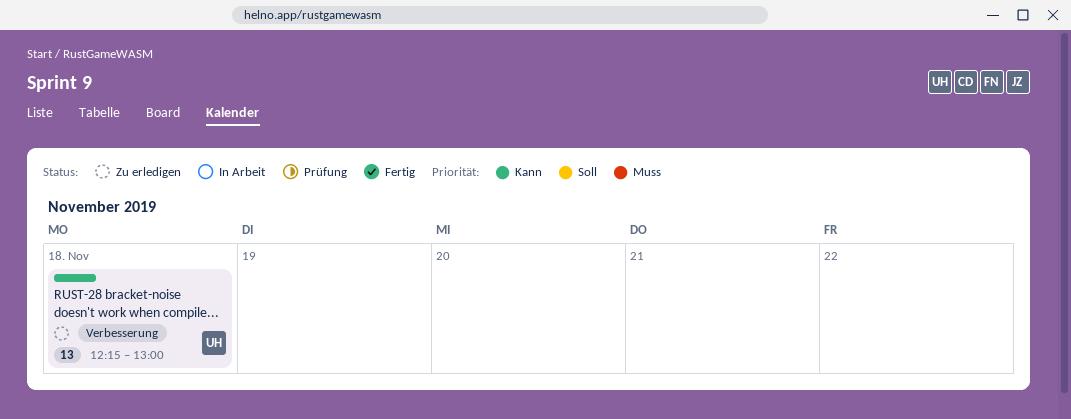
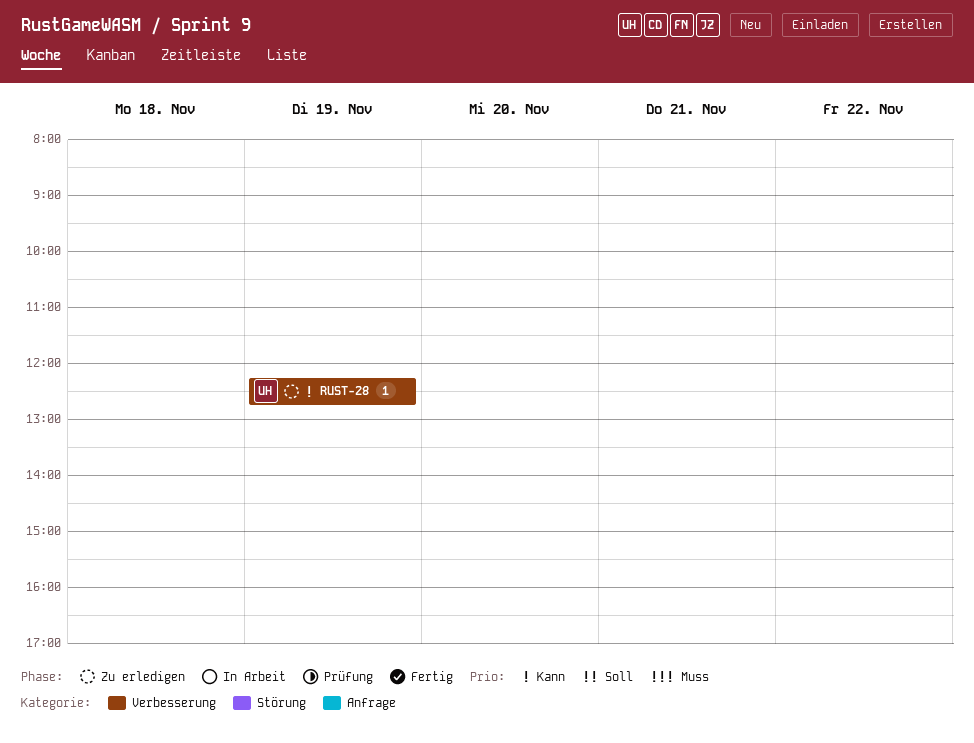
RUST-28, estimate: 13 -> 1
RUST-28, day: Nov 18 -> Nov 19
RUST-28, ends: 13:00 -> 12:45

